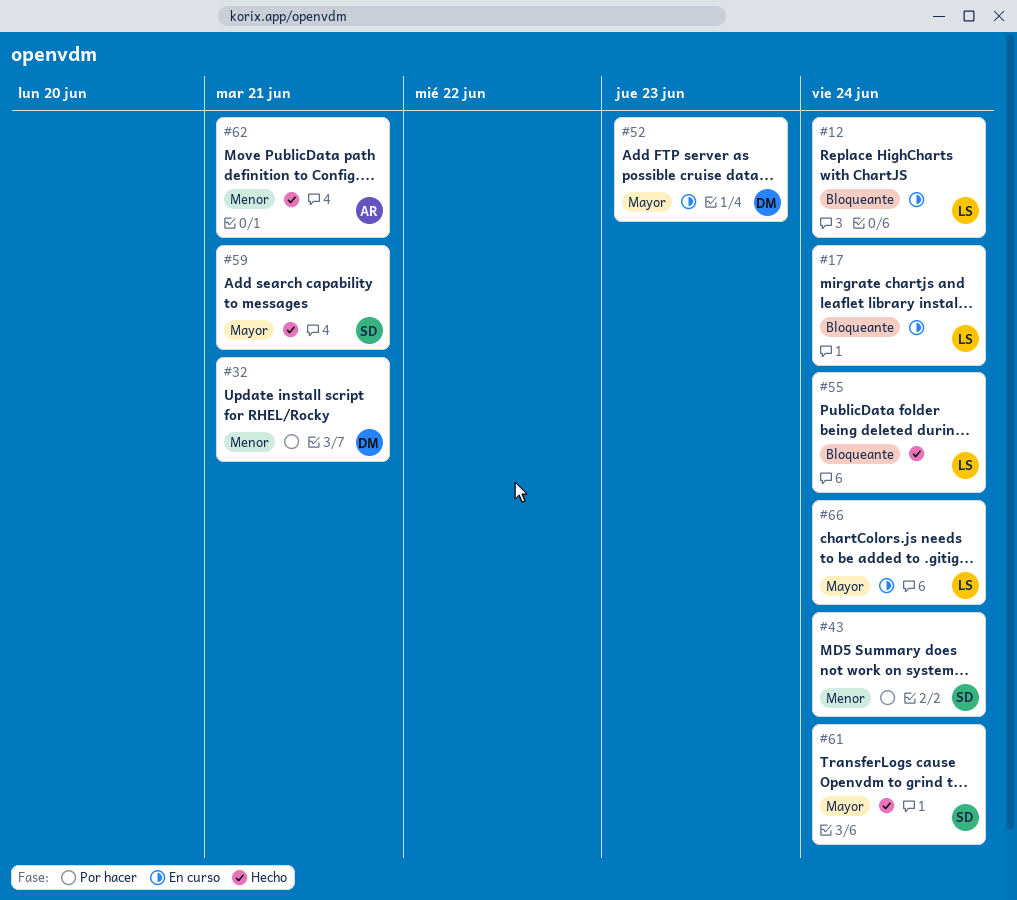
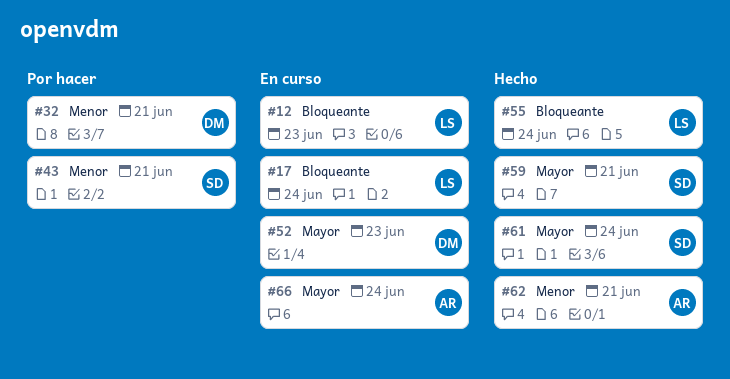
#12, due: Jun 24 -> Jun 23
#43, due: Jun 24 -> Jun 21
#66, owner: LS -> AR

